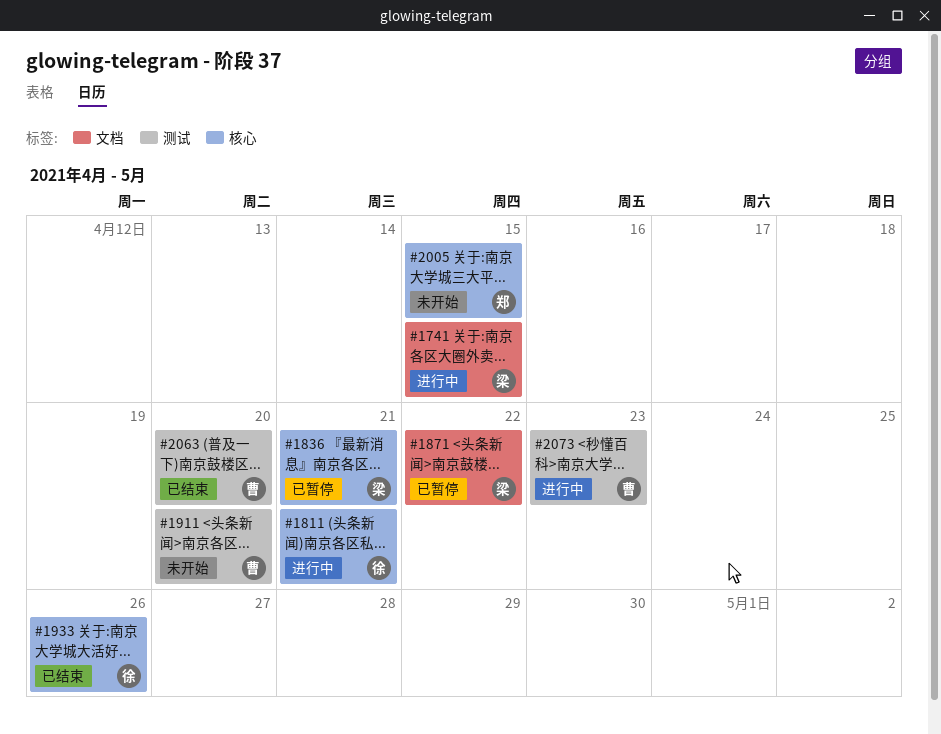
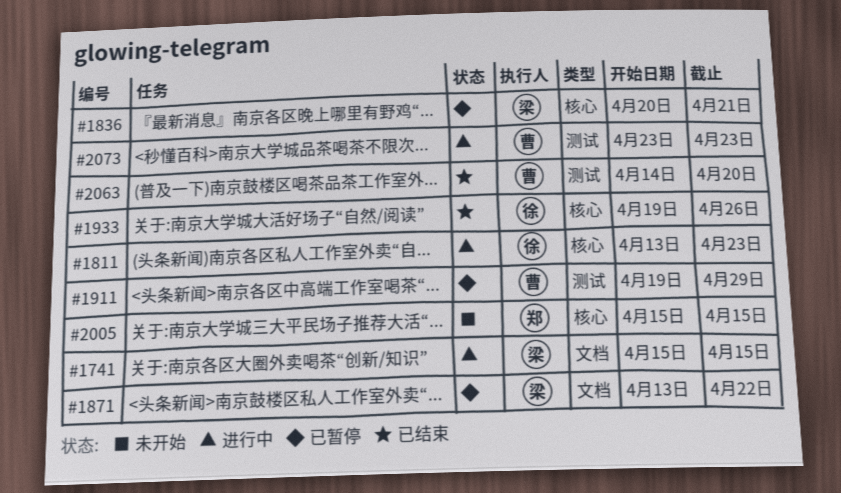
#1811, due: Apr 21 -> Apr 23
#1911, status: 未开始 -> 已暂停
#1911, due: Apr 20 -> Apr 29

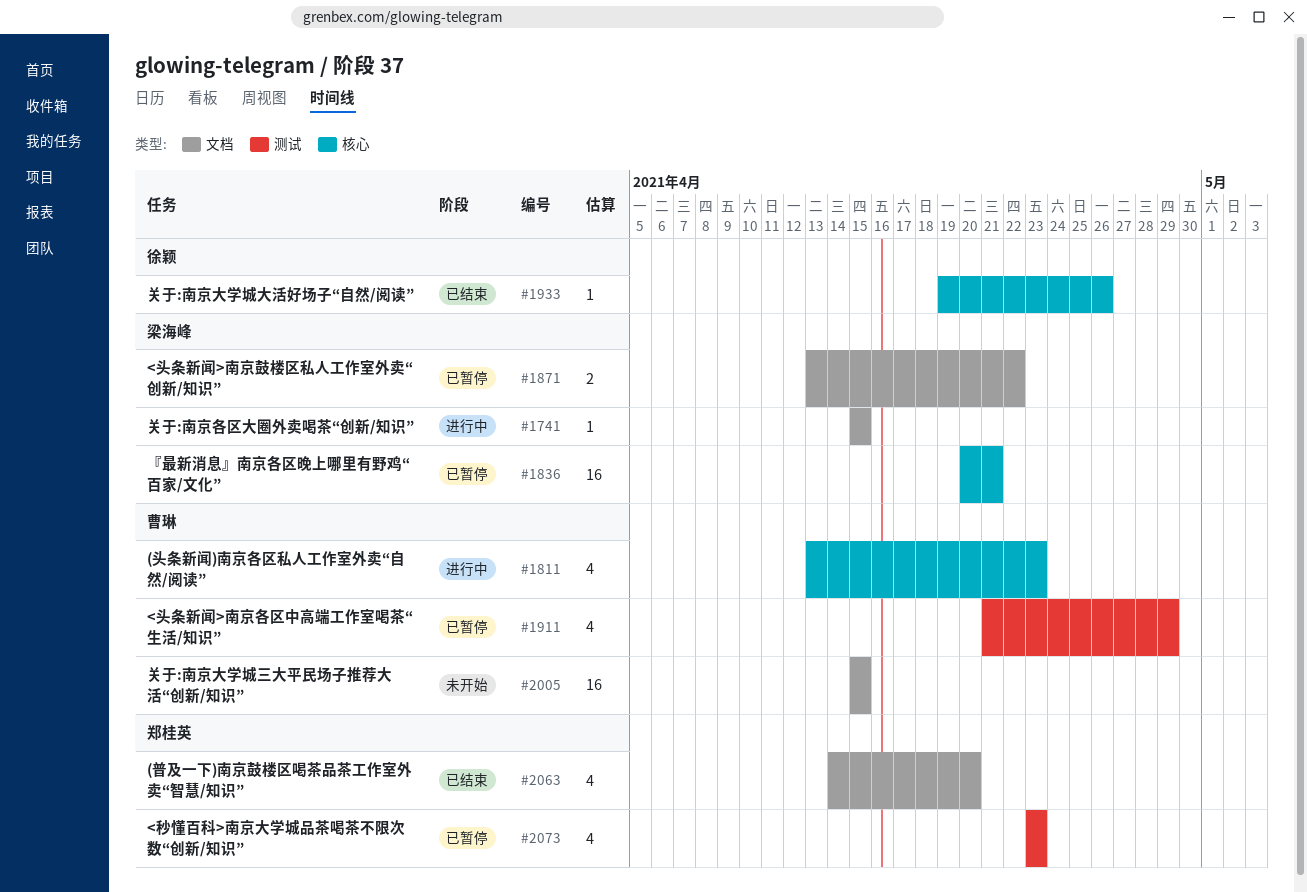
#1811, owner: 徐颖 -> 曹琳
#1911, start: Apr 19 -> Apr 21
#2005, owner: 郑桂英 -> 曹琳
#2005, label: 核心 -> 文档
#2063, owner: 曹琳 -> 郑桂英
#2063, label: 测试 -> 文档
#2073, status: 进行中 -> 已暂停
#2073, owner: 曹琳 -> 郑桂英

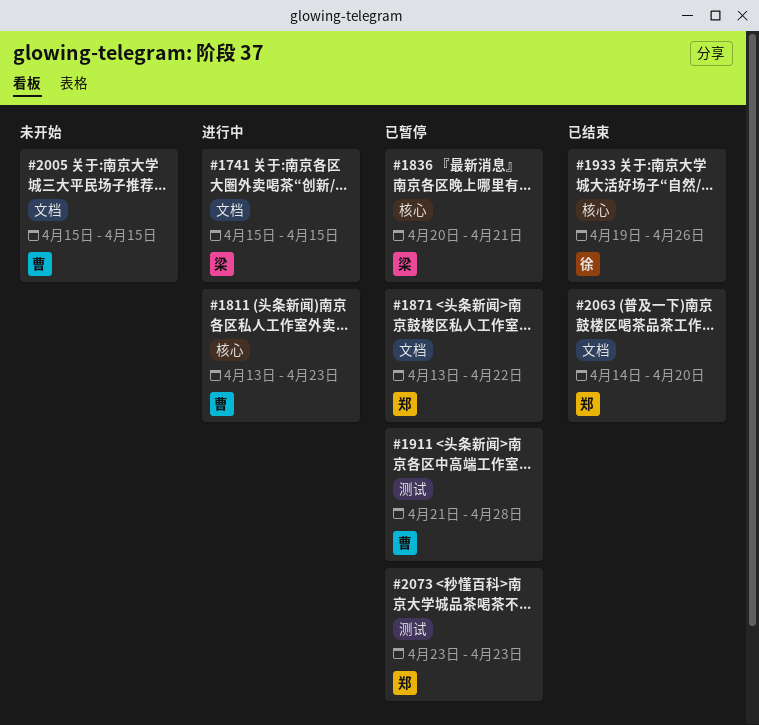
#1871, owner: 梁海峰 -> 郑桂英
#1911, due: Apr 29 -> Apr 28

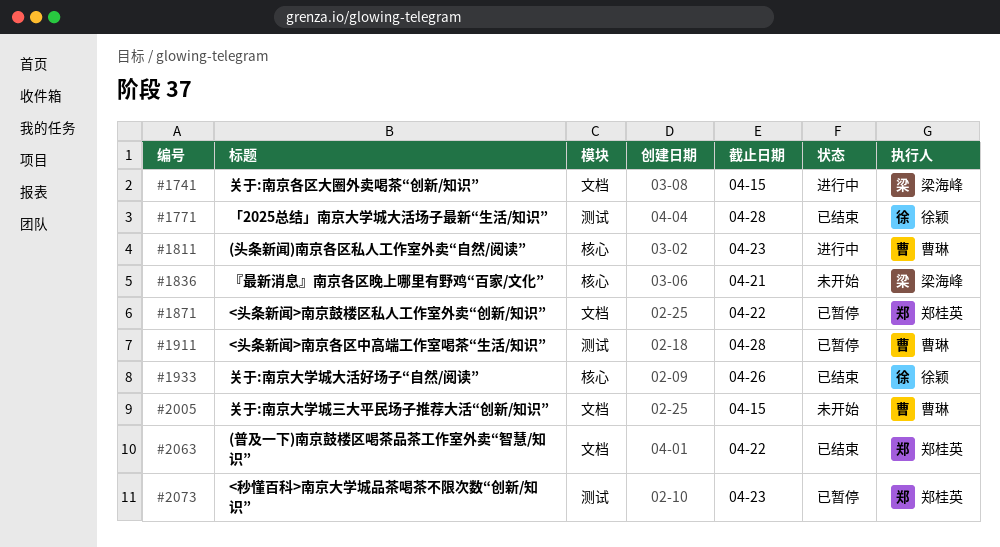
#1771: none -> present
#1836, status: 已暂停 -> 未开始
#2063, due: Apr 20 -> Apr 22

